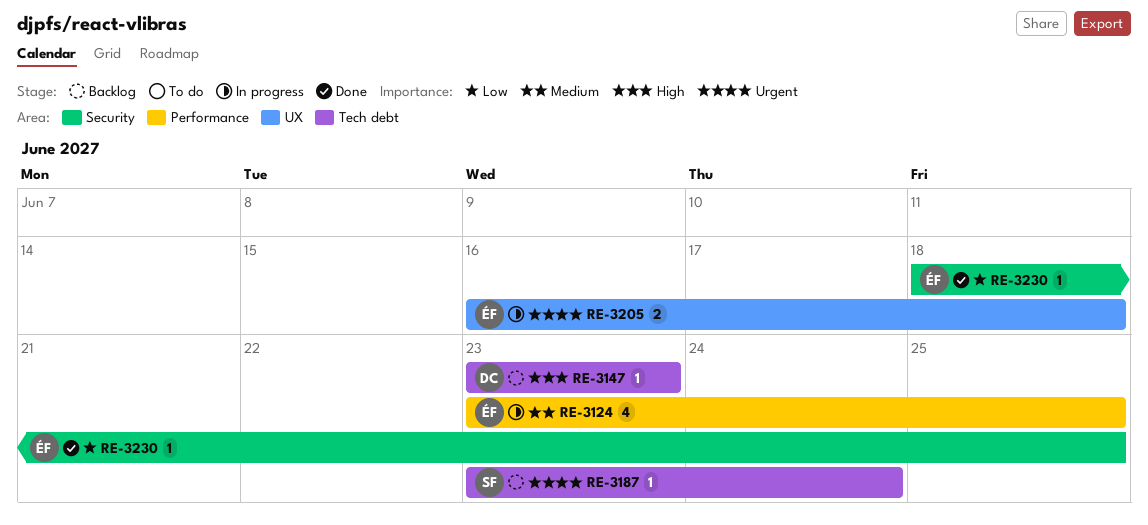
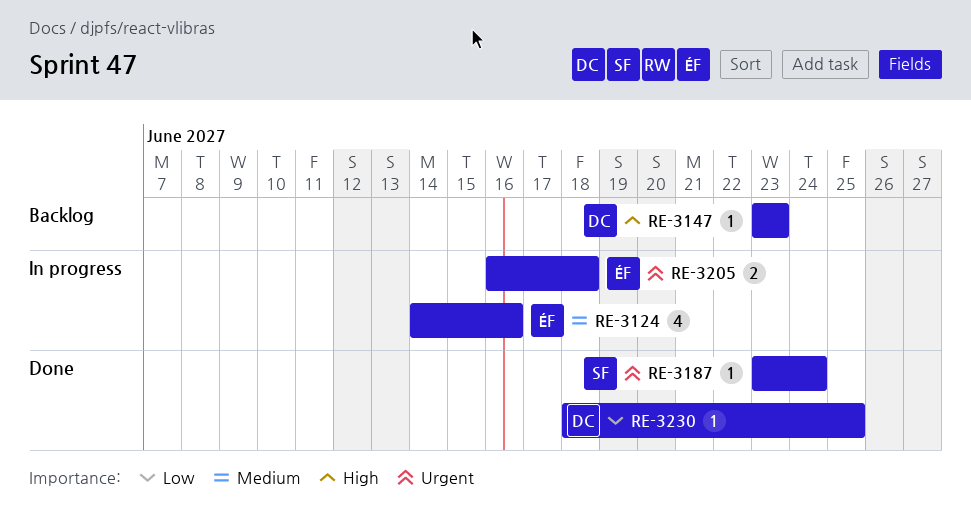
RE-3124, start: Jun 23 -> Jun 14
RE-3124, due: Jun 25 -> Jun 16
RE-3187, status: Backlog -> Done
RE-3230, owner: ÉF -> DC

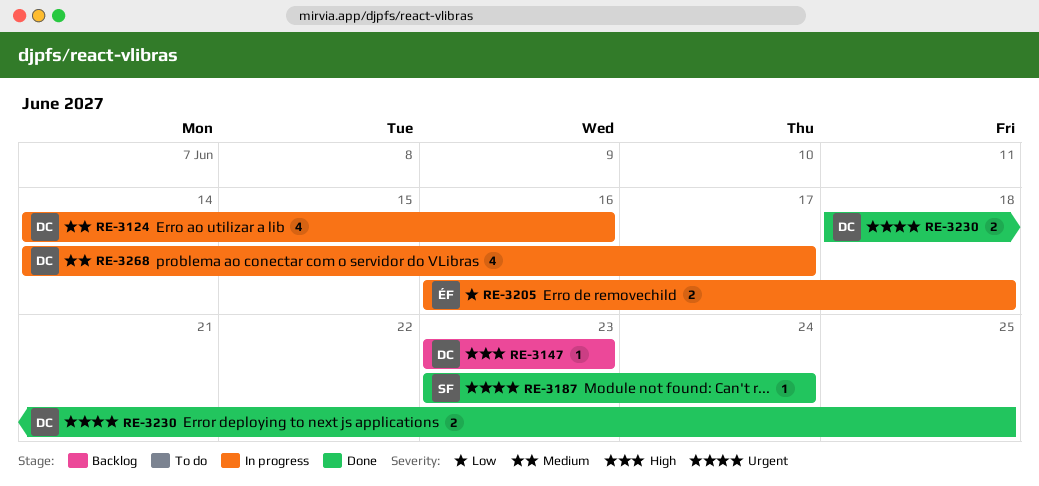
RE-3124, owner: ÉF -> DC
RE-3205, priority: Urgent -> Low
RE-3230, priority: Low -> Urgent
RE-3230, estimate: 1 -> 2
RE-3268: none -> present

